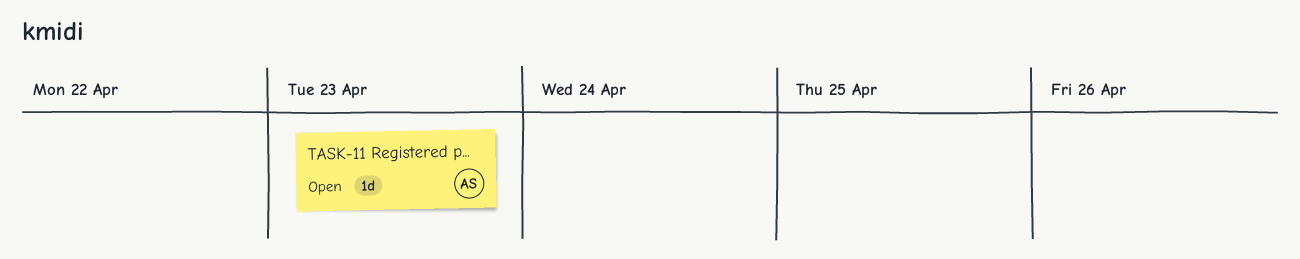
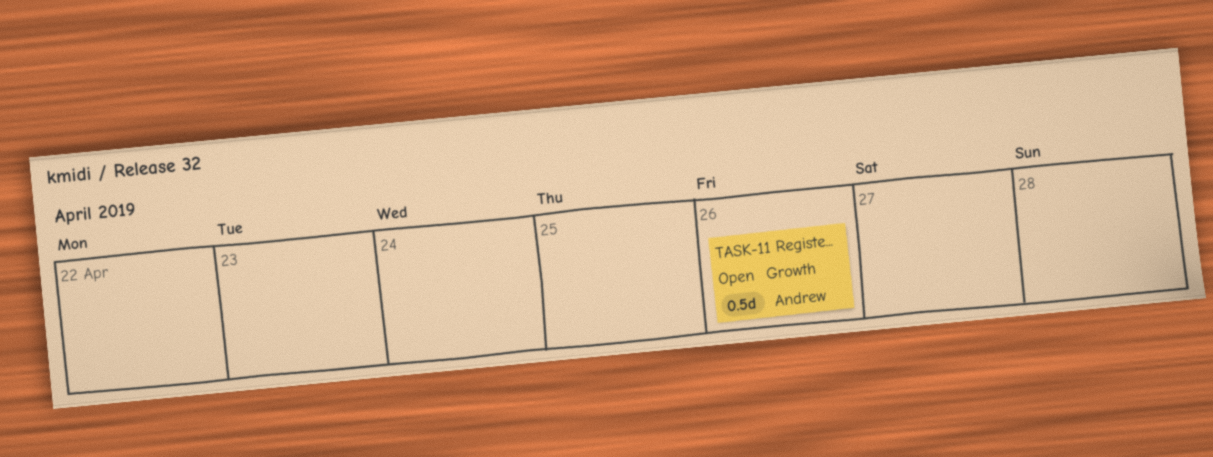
TASK-11, estimate: 1d -> 0.5d
TASK-11, due: Apr 23 -> Apr 26

